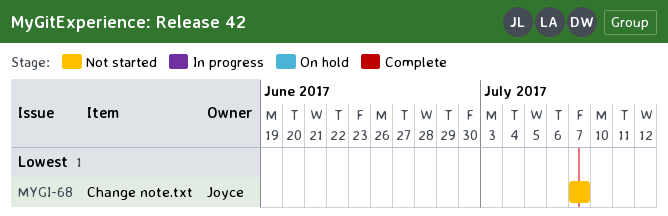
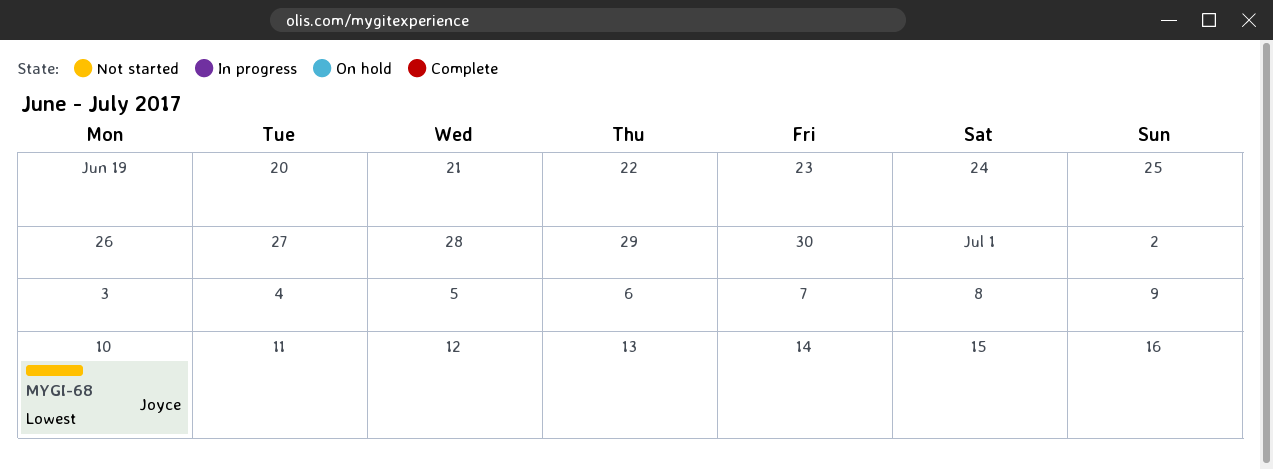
MYGI-68, due: Jul 7 -> Jul 10

